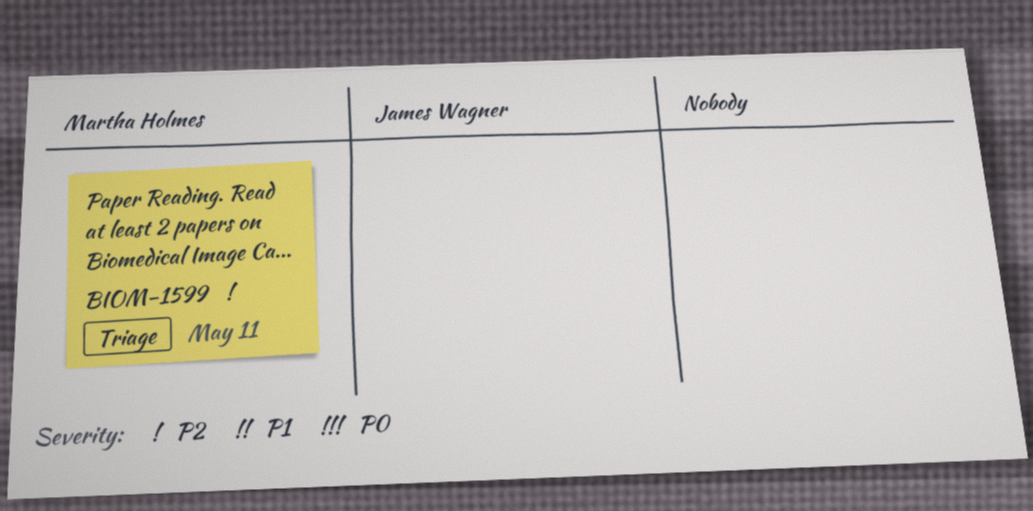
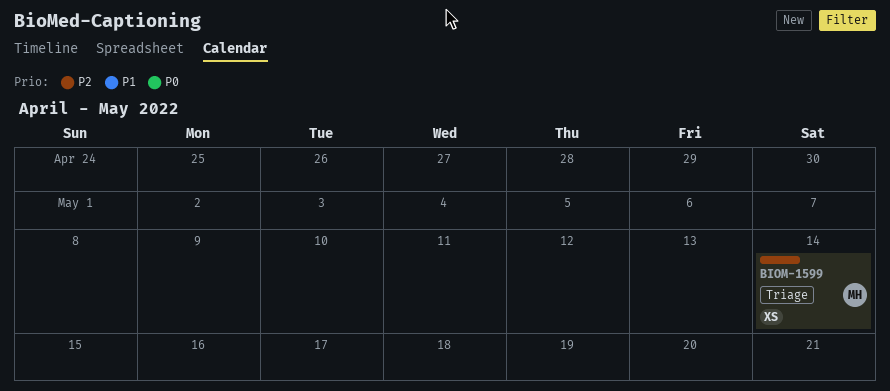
BIOM-1599, due: May 11 -> May 14

